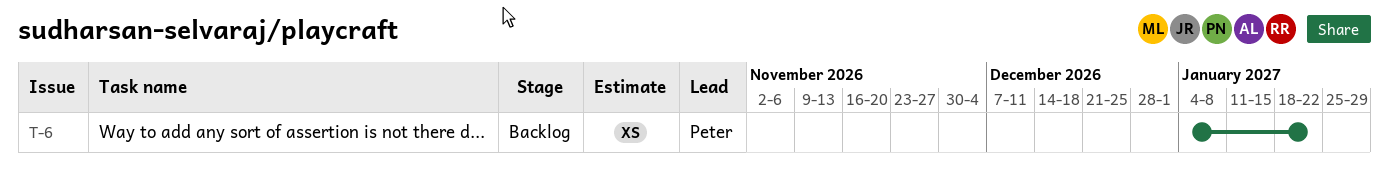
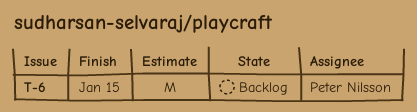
T-6, estimate: XS -> M
T-6, due: Jan 22 -> Jan 15

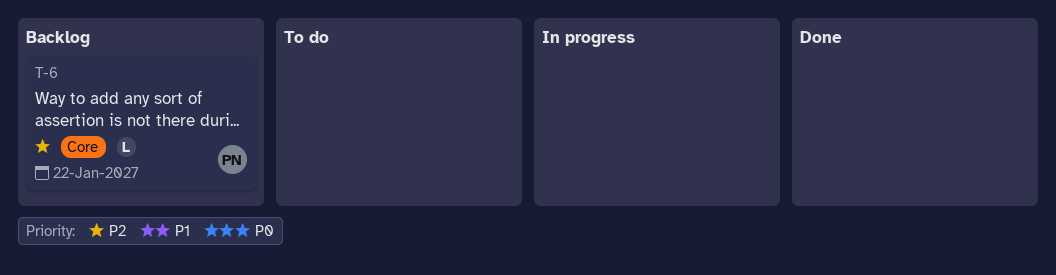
T-6, estimate: M -> L
T-6, due: Jan 15 -> Jan 22

